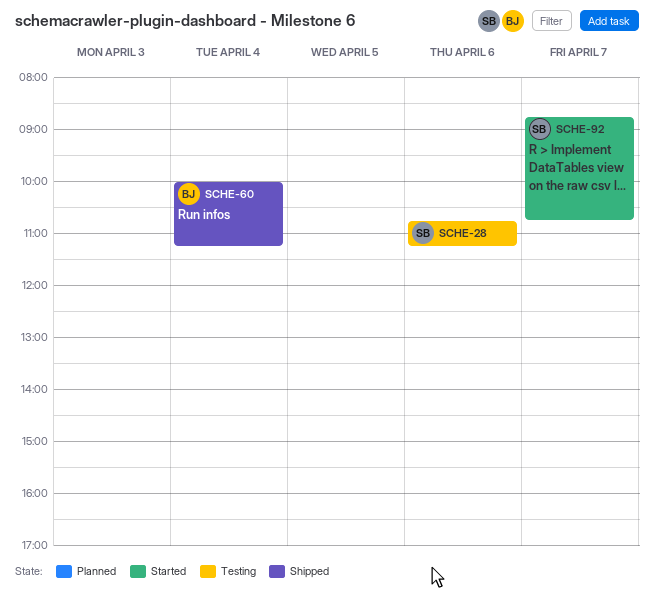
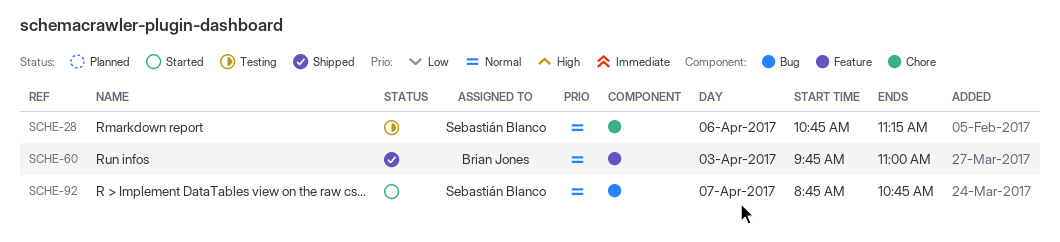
SCHE-60, day: Apr 4 -> Apr 3
SCHE-60, begins: 10:00 -> 09:45
SCHE-60, ends: 11:15 -> 11:00

